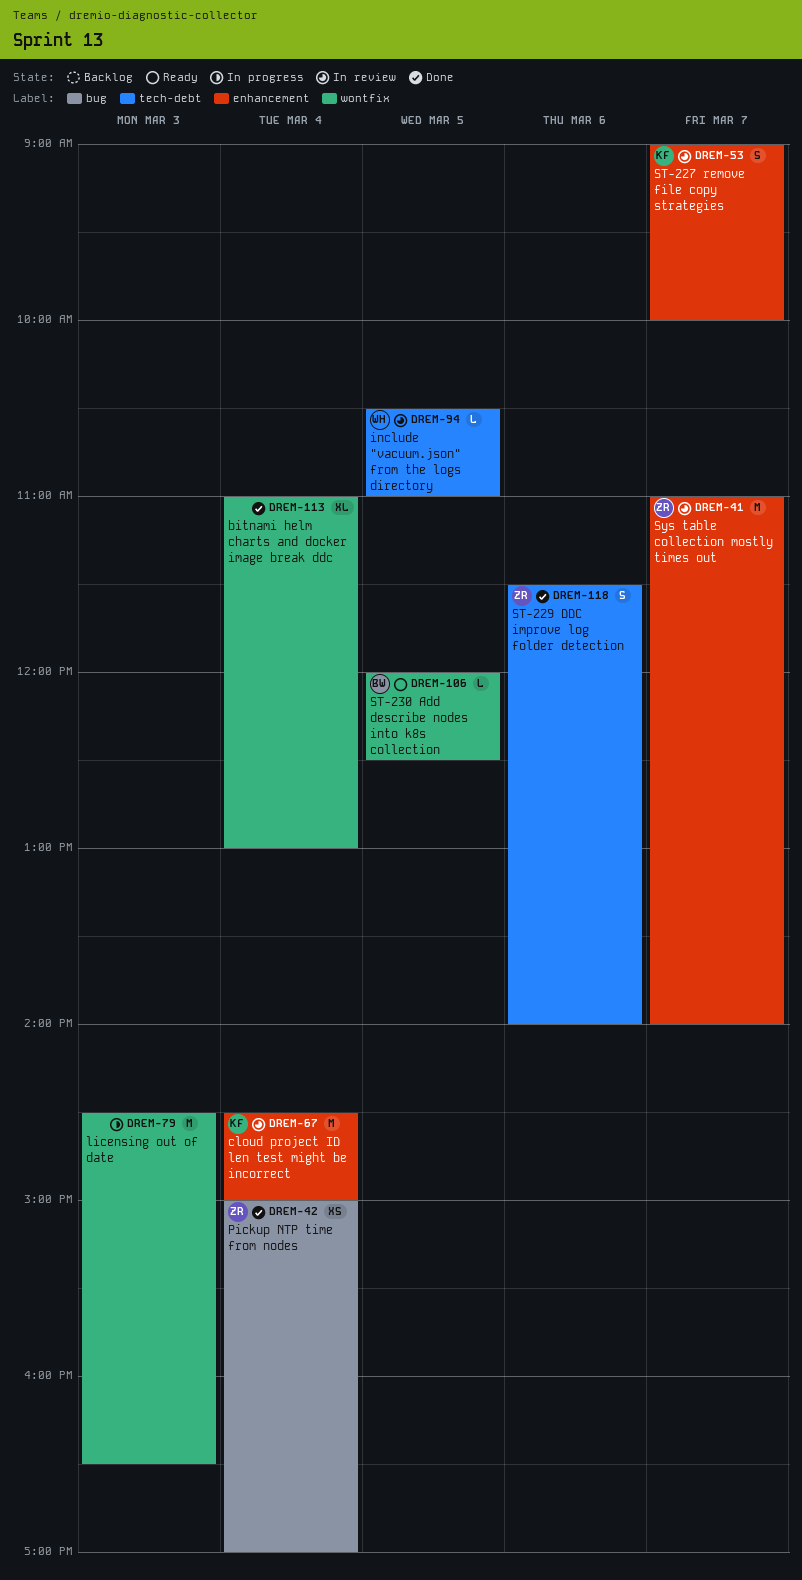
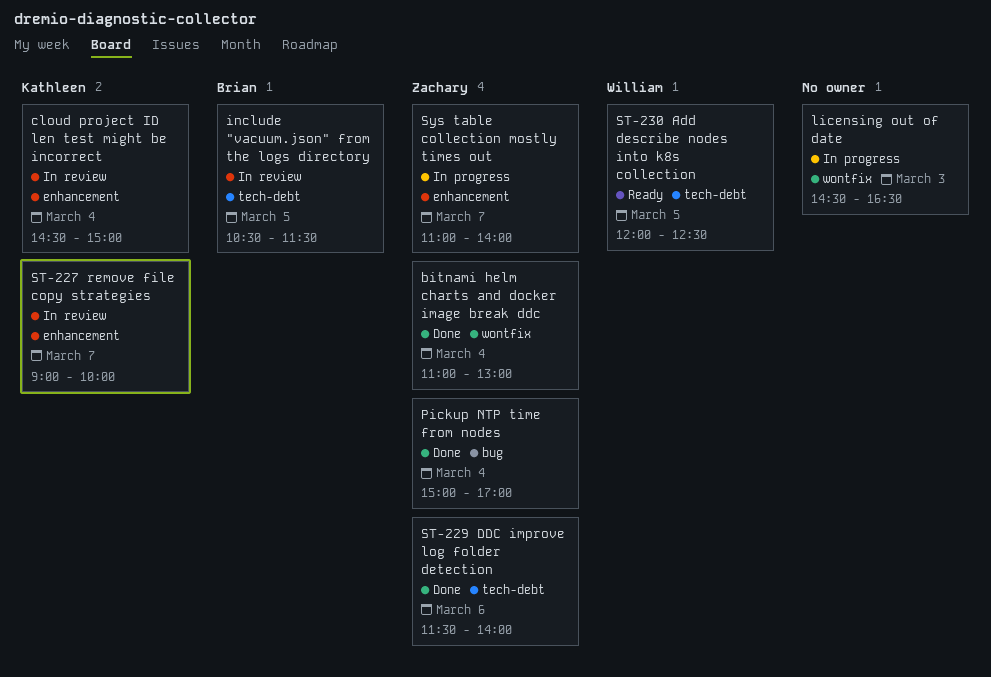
bitnami helm charts and docker image break ddc, owner: none -> Zachary
include "vacuum.json" from the logs directory, owner: William -> Brian
include "vacuum.json" from the logs directory, ends: 11:00 -> 11:30
ST-230 Add describe nodes into k8s collection, owner: Brian -> William
ST-230 Add describe nodes into k8s collection, label: wontfix -> tech-debt
Sys table collection mostly times out, status: In review -> In progress

